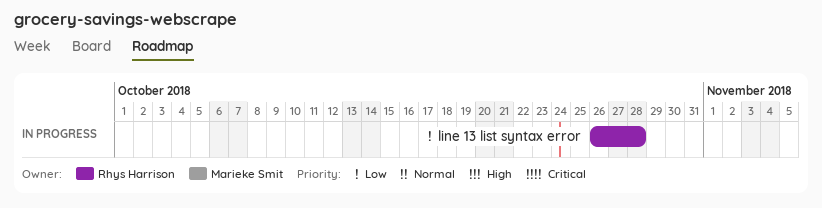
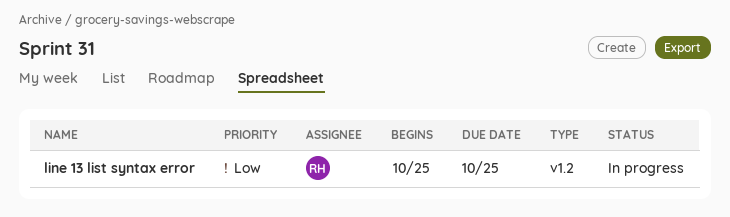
line 13 list syntax error, start: Oct 26 -> Oct 25
line 13 list syntax error, due: Oct 28 -> Oct 25

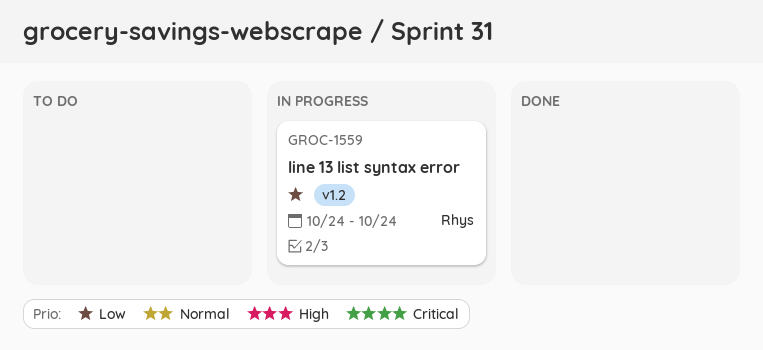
line 13 list syntax error, start: Oct 25 -> Oct 24
line 13 list syntax error, due: Oct 25 -> Oct 24

